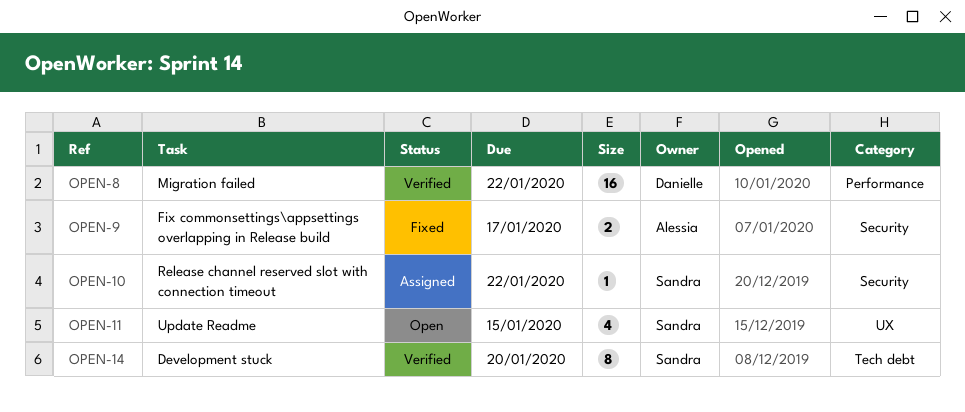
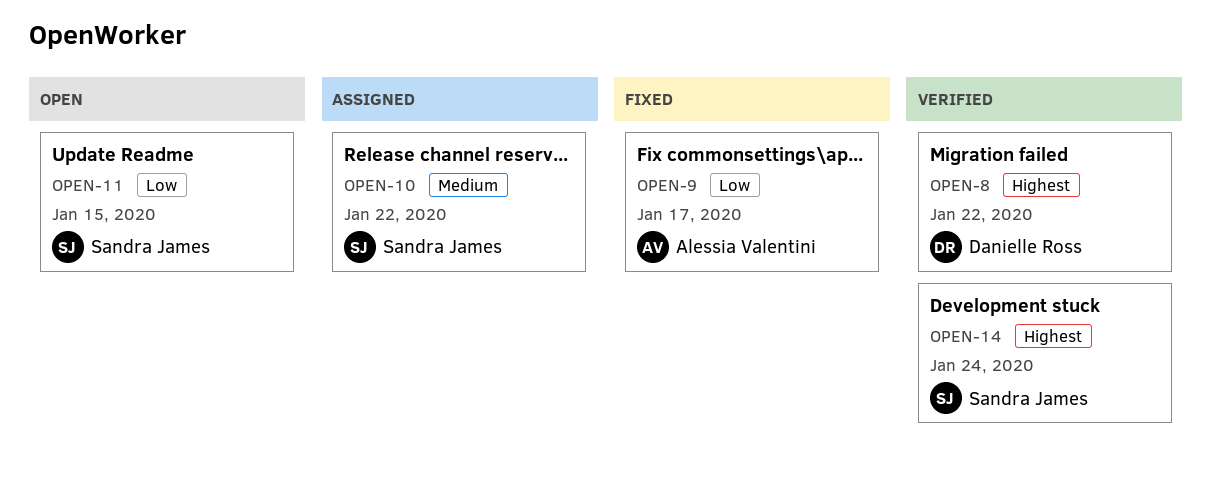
OPEN-14, due: Jan 20 -> Jan 24

